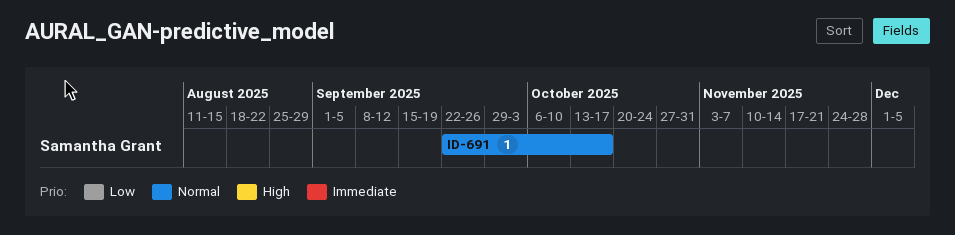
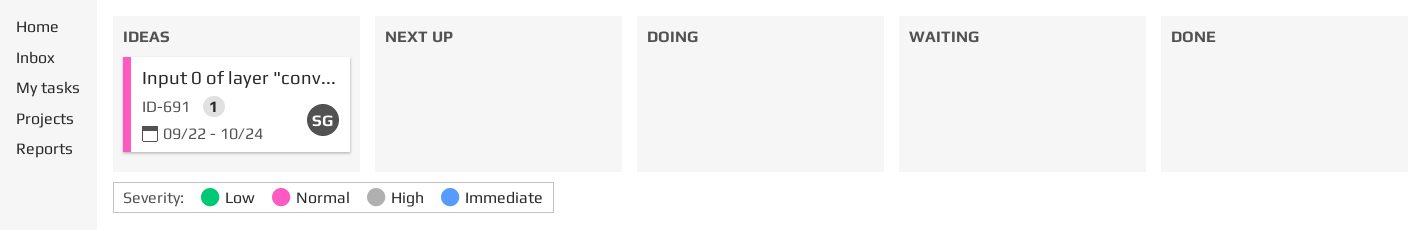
ID-691, due: Oct 17 -> Oct 24

